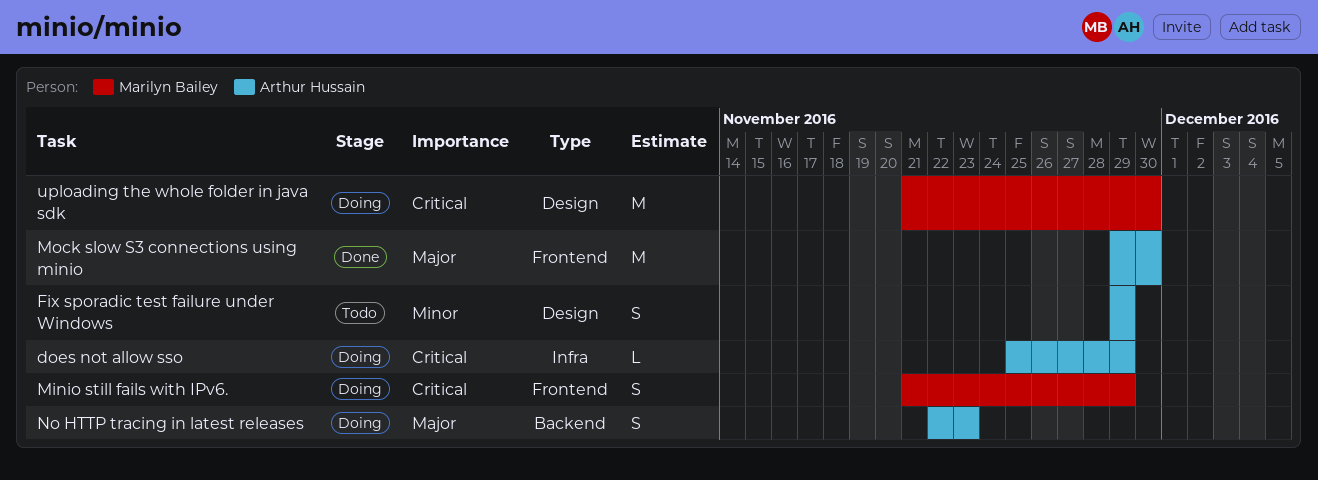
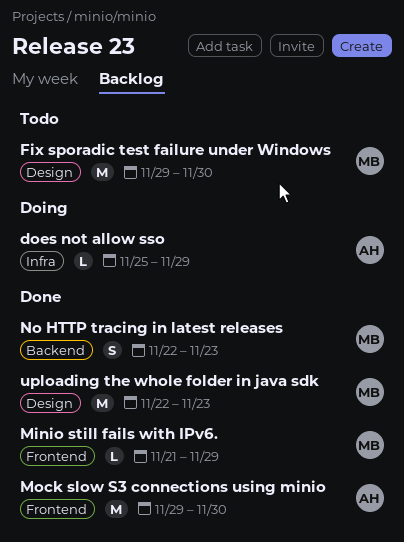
Fix sporadic test failure under Windows, owner: Arthur Hussain -> Marilyn Bailey
Fix sporadic test failure under Windows, estimate: S -> M
Fix sporadic test failure under Windows, due: Nov 29 -> Nov 30
Minio still fails with IPv6., status: Doing -> Done
Minio still fails with IPv6., estimate: S -> L
No HTTP tracing in latest releases, status: Doing -> Done
No HTTP tracing in latest releases, owner: Arthur Hussain -> Marilyn Bailey
uploading the whole folder in java sdk, status: Doing -> Done
uploading the whole folder in java sdk, start: Nov 21 -> Nov 22
uploading the whole folder in java sdk, due: Nov 30 -> Nov 23

